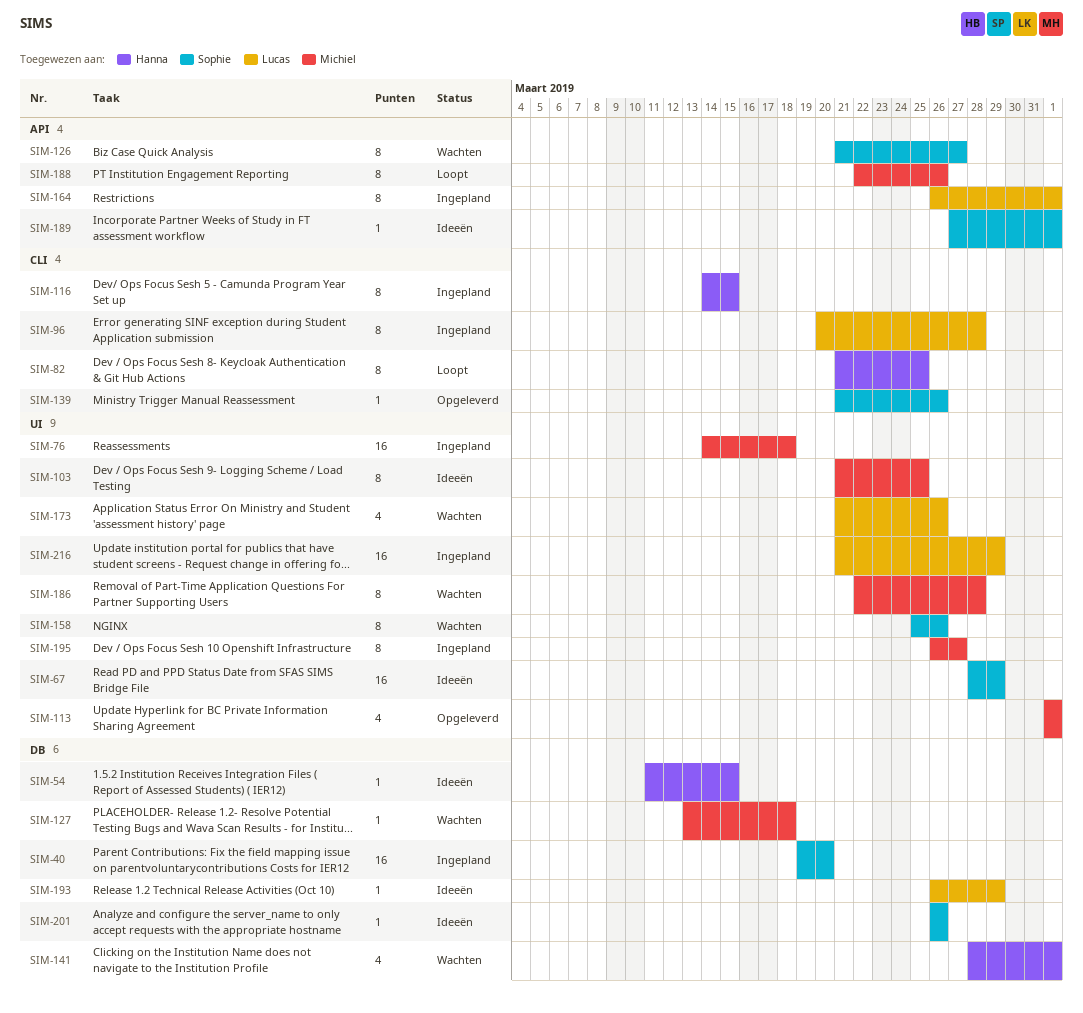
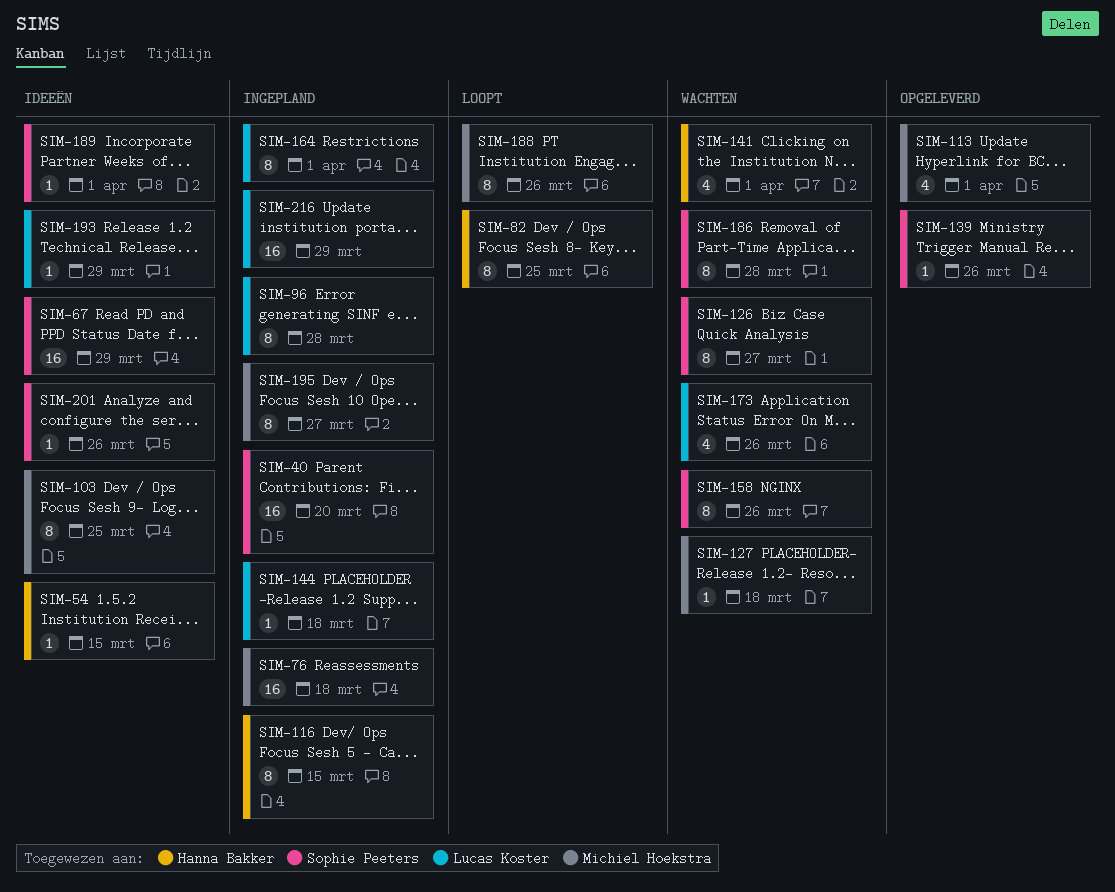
SIM-144: none -> present
SIM-186, owner: Michiel Hoekstra -> Sophie Peeters

